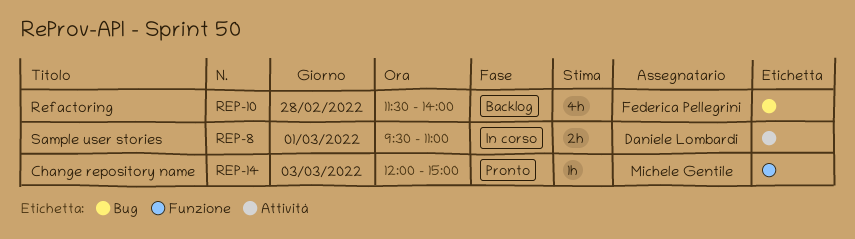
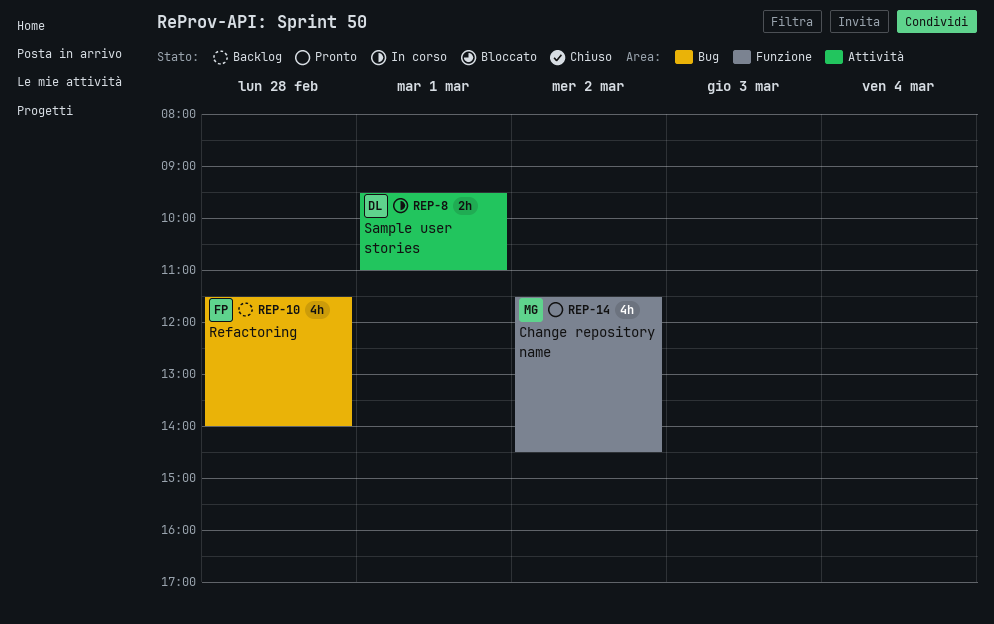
REP-14, estimate: 1h -> 4h
REP-14, day: Mar 3 -> Mar 2
REP-14, begins: 12:00 -> 11:30
REP-14, ends: 15:00 -> 14:30

